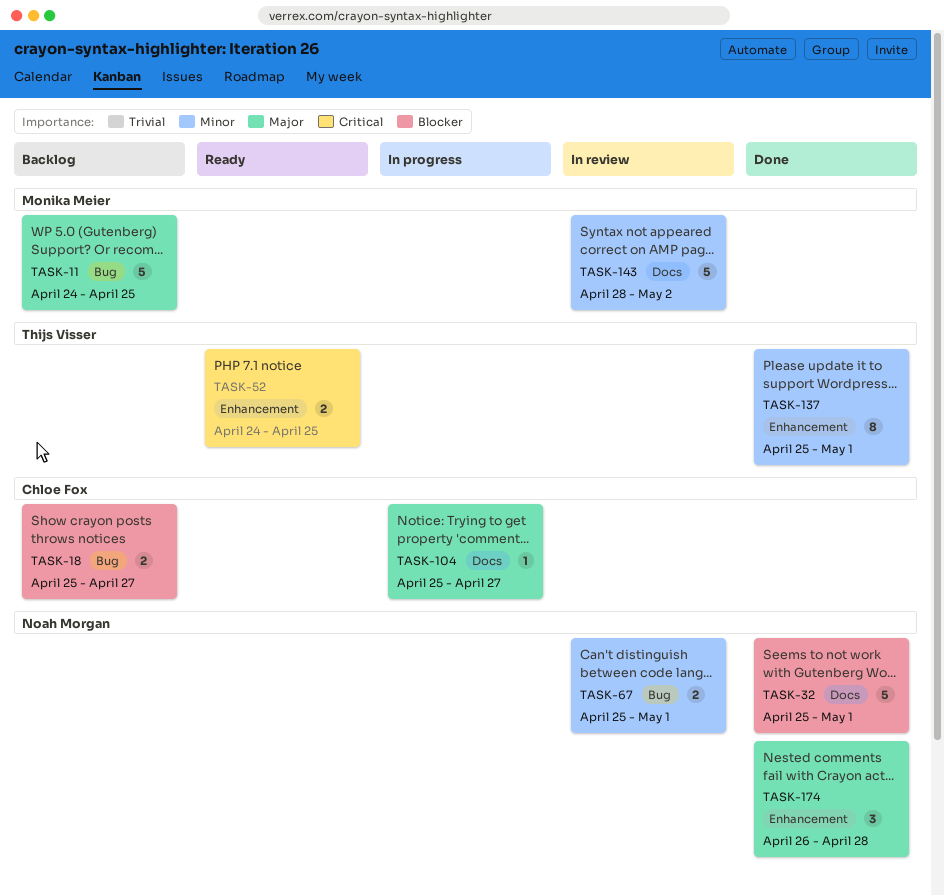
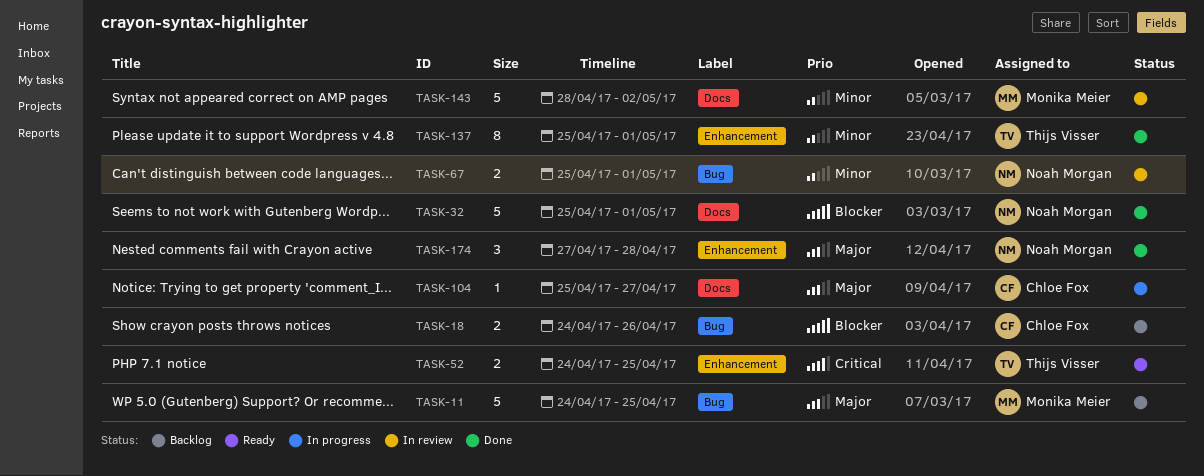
TASK-18, start: Apr 25 -> Apr 24
TASK-18, due: Apr 27 -> Apr 26
TASK-174, start: Apr 26 -> Apr 27

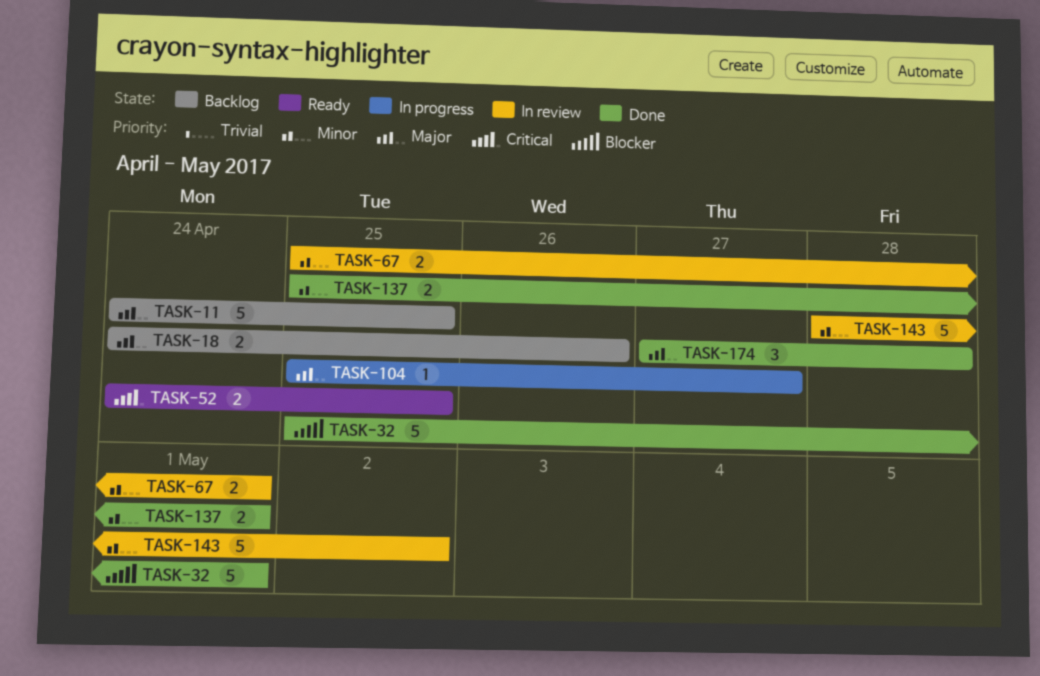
TASK-18, priority: Blocker -> Major
TASK-137, estimate: 8 -> 2

